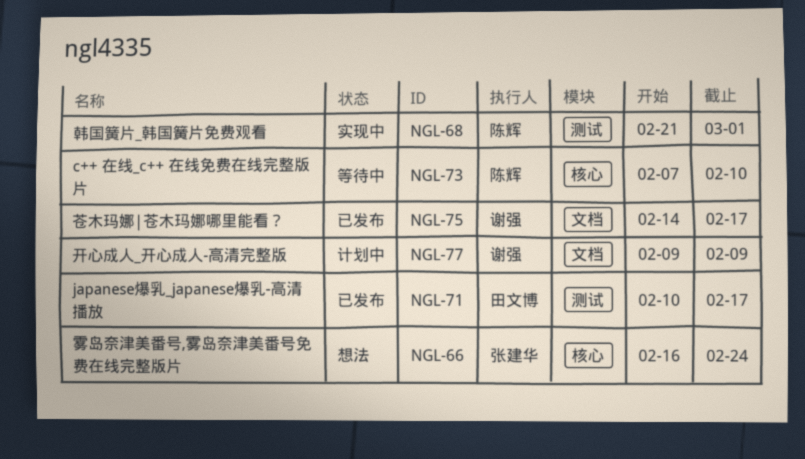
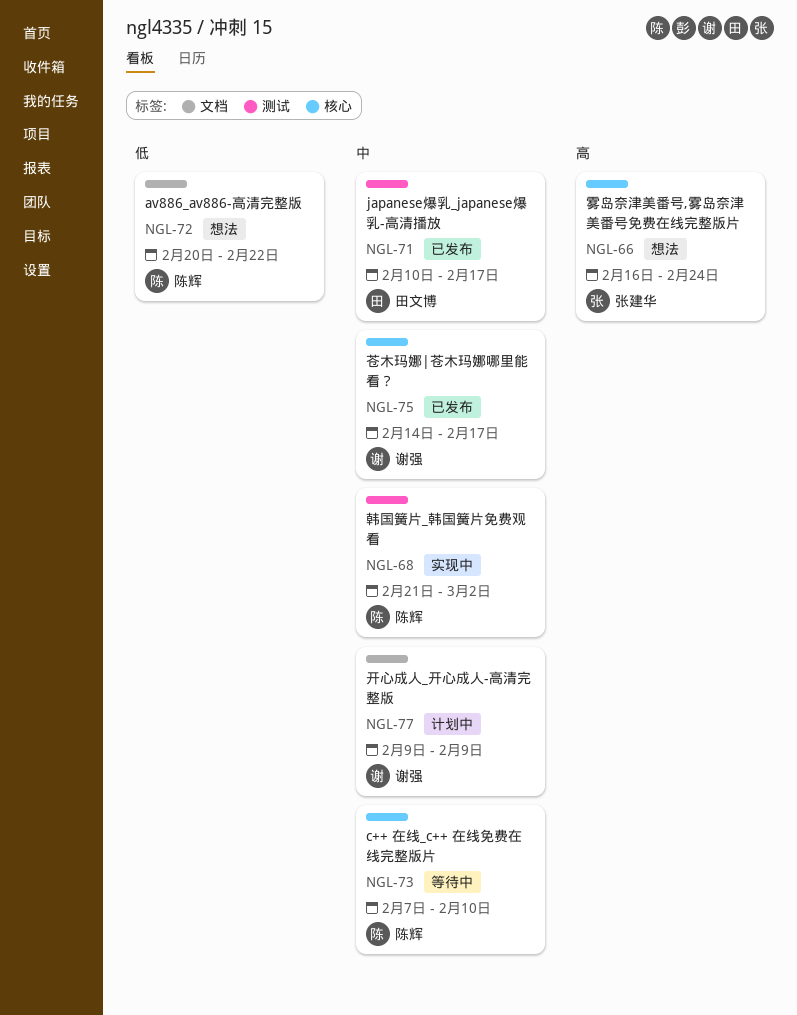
NGL-68, due: Mar 1 -> Mar 2
NGL-72: none -> present
NGL-75, label: 文档 -> 核心

